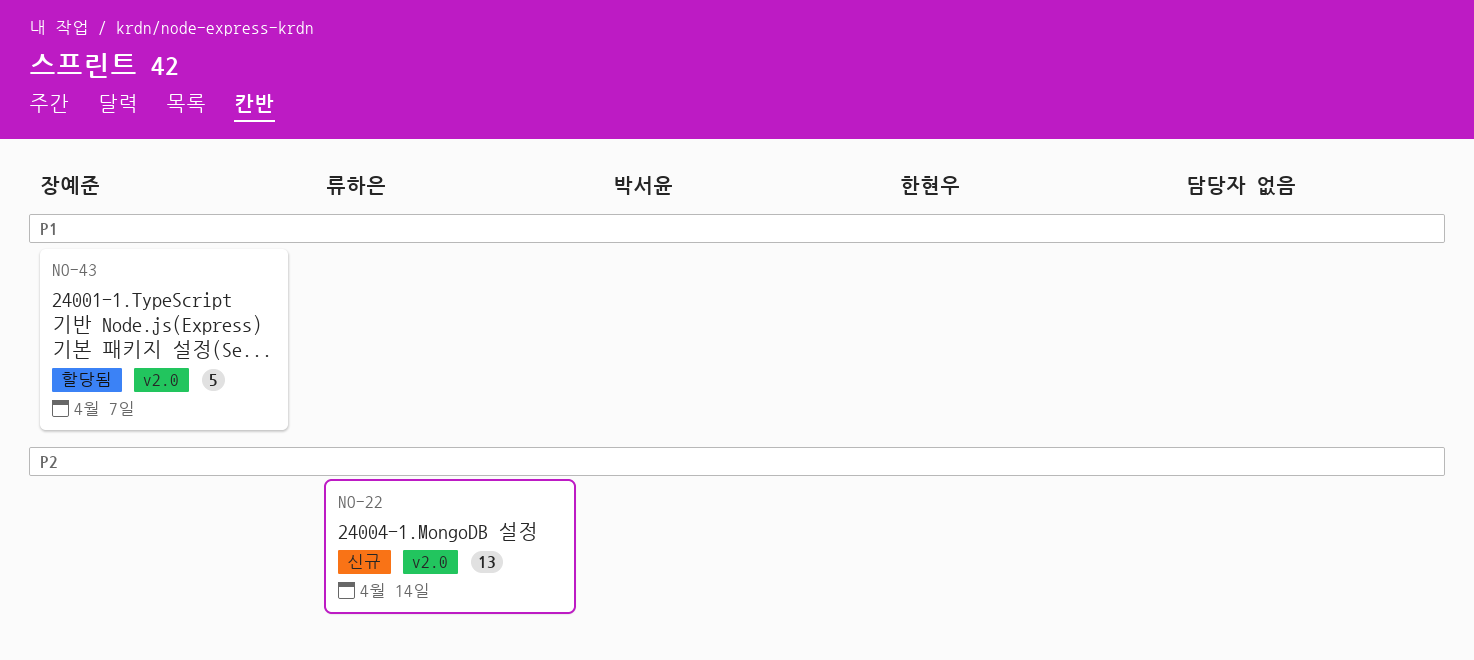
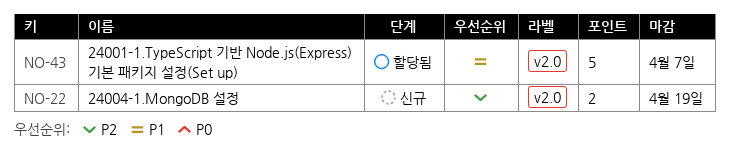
NO-22, estimate: 13 -> 2
NO-22, due: Apr 14 -> Apr 19

